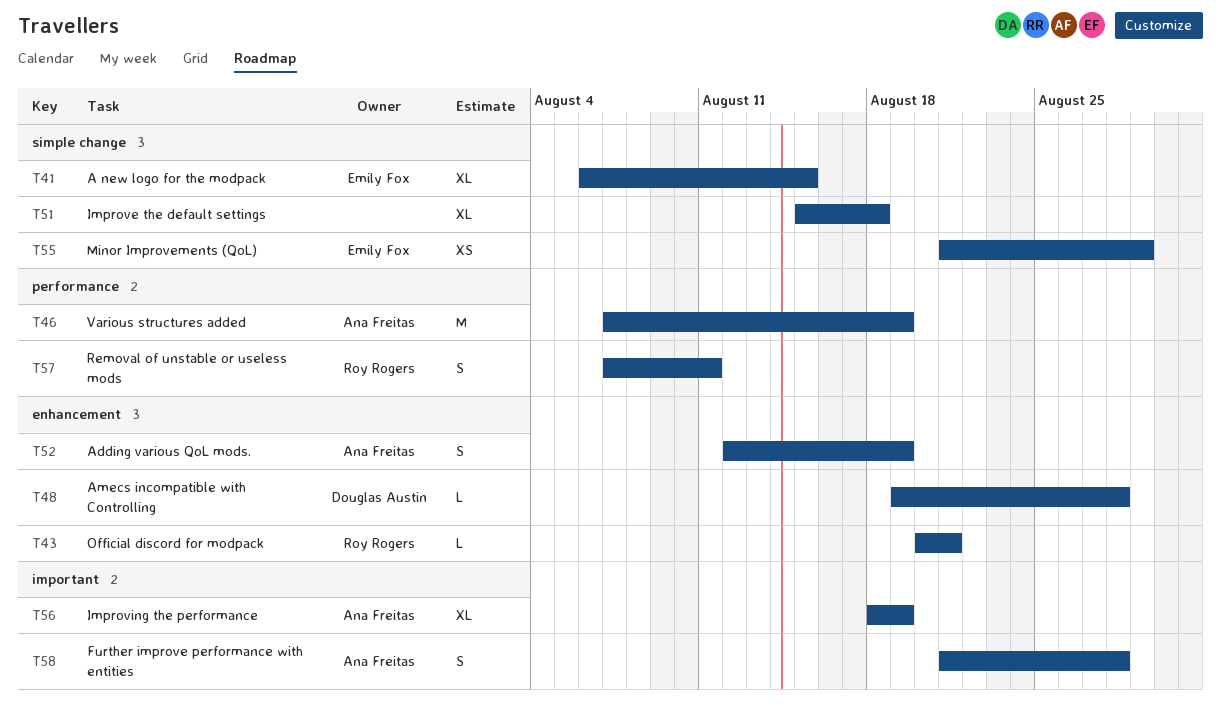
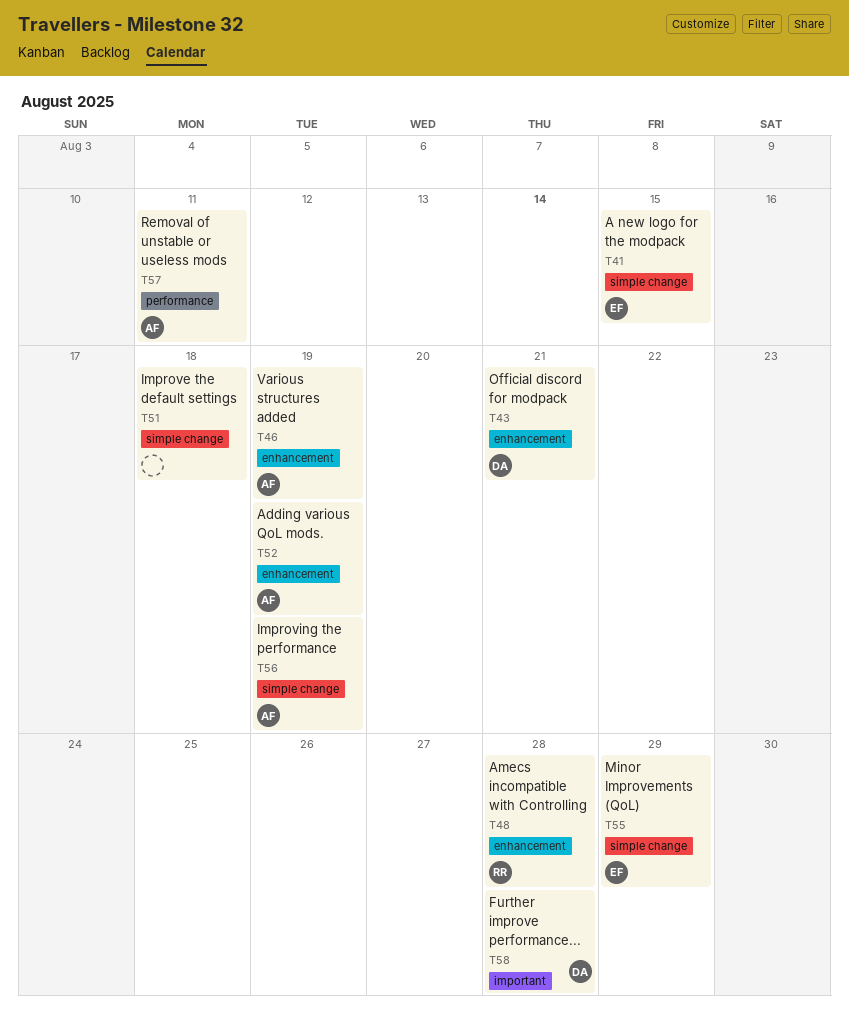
T43, owner: Roy Rogers -> Douglas Austin
T46, label: performance -> enhancement
T48, owner: Douglas Austin -> Roy Rogers
T56, label: important -> simple change
T57, owner: Roy Rogers -> Ana Freitas
T58, owner: Ana Freitas -> Douglas Austin

